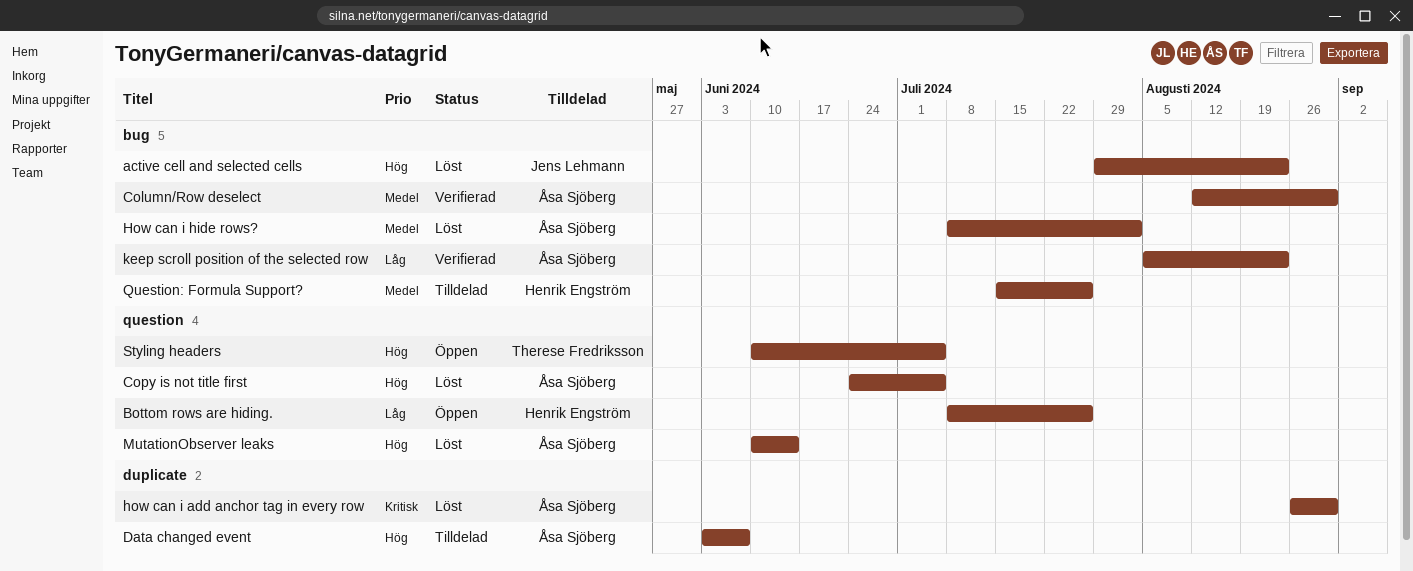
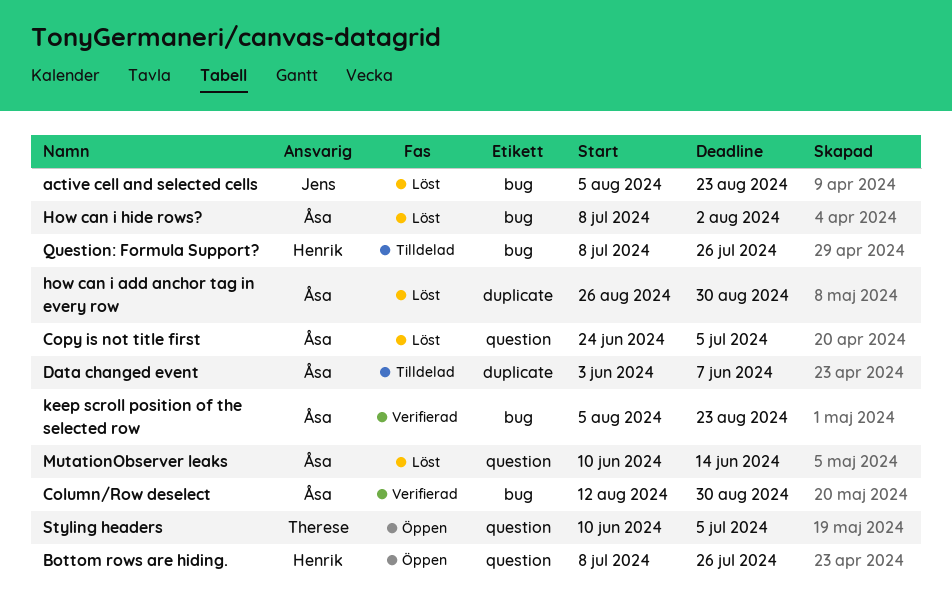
active cell and selected cells, start: Jul 29 -> Aug 5
Question: Formula Support?, start: Jul 15 -> Jul 8

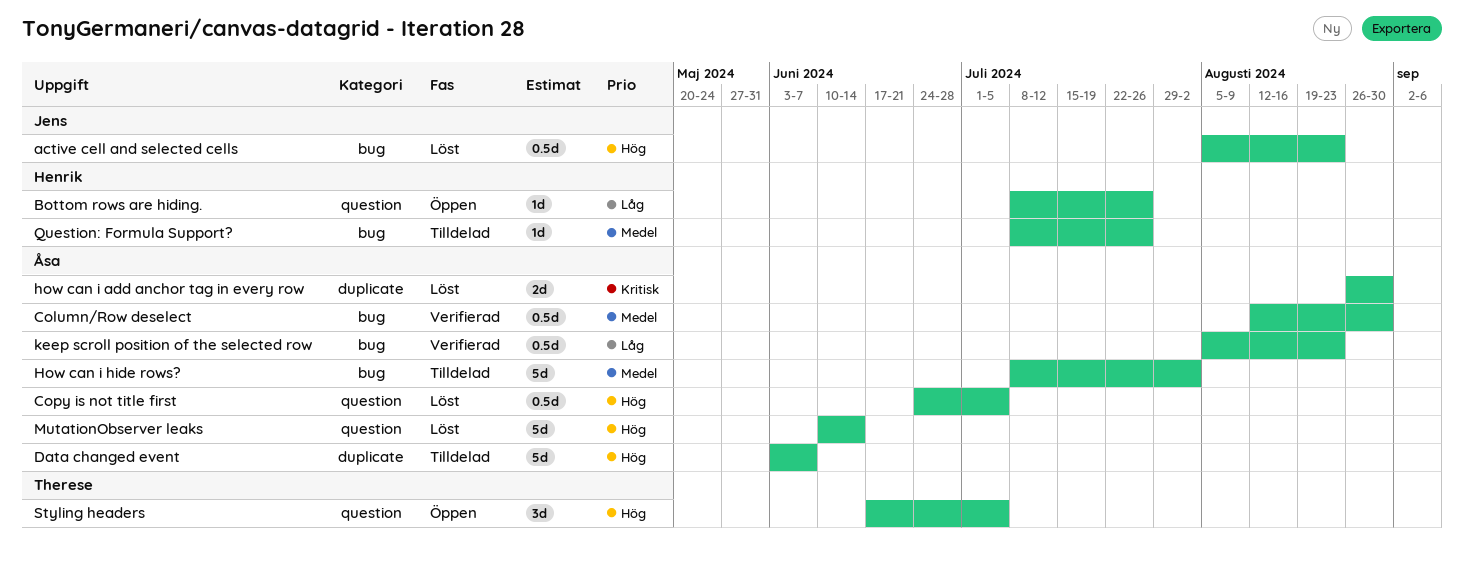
How can i hide rows?, status: Löst -> Tilldelad
Styling headers, start: Jun 10 -> Jun 17

